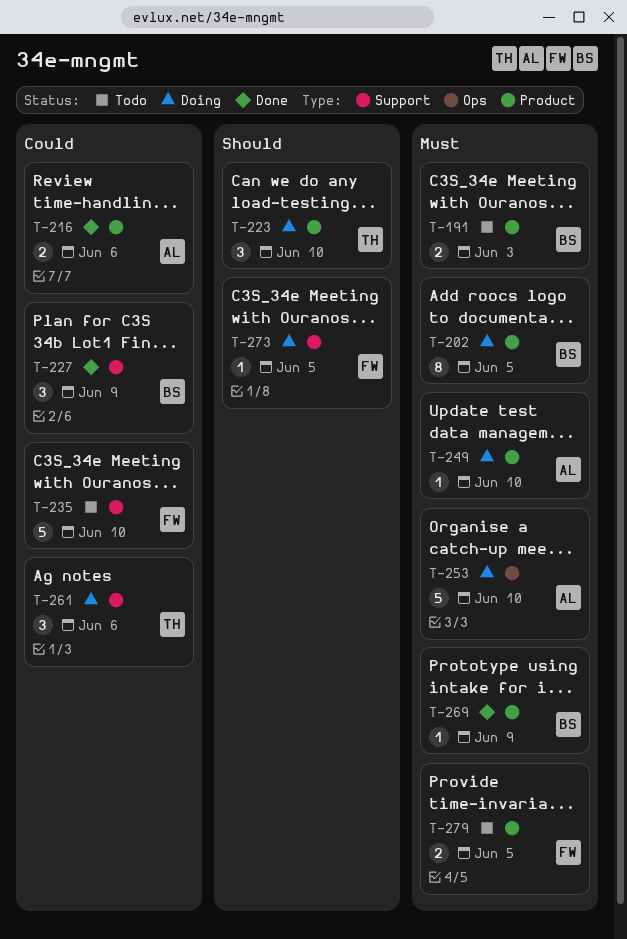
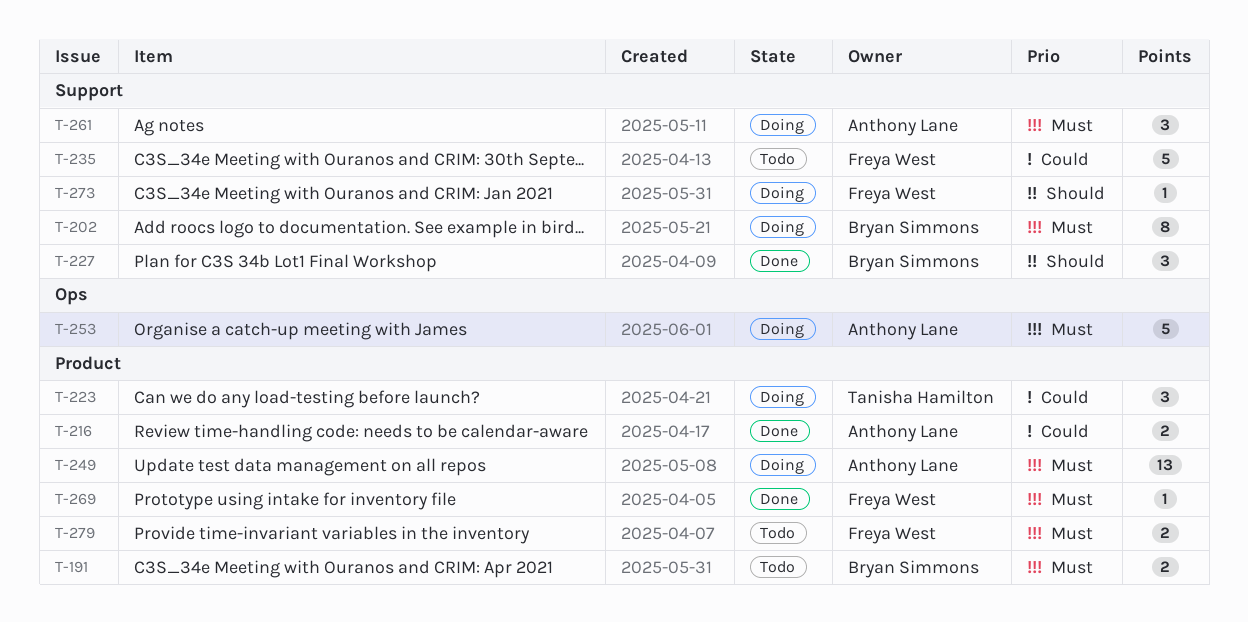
T-202, label: Product -> Support
T-223, priority: Should -> Could
T-227, priority: Could -> Should
T-249, estimate: 1 -> 13
T-261, owner: Tanisha Hamilton -> Anthony Lane
T-261, priority: Could -> Must
T-269, owner: Bryan Simmons -> Freya West

